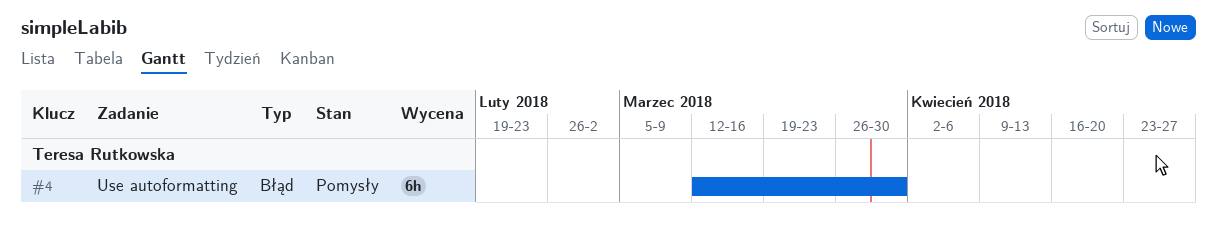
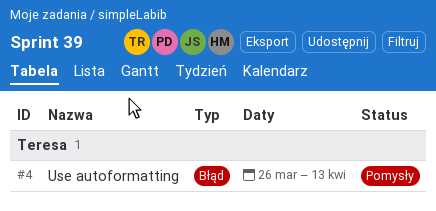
#4, start: Mar 12 -> Mar 26
#4, due: Mar 30 -> Apr 13

